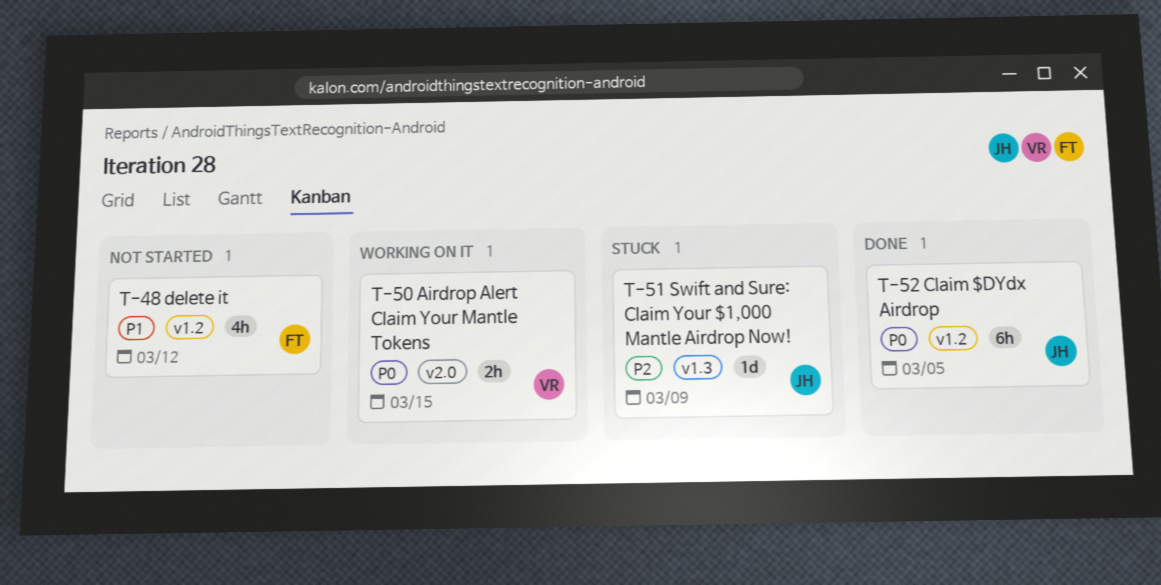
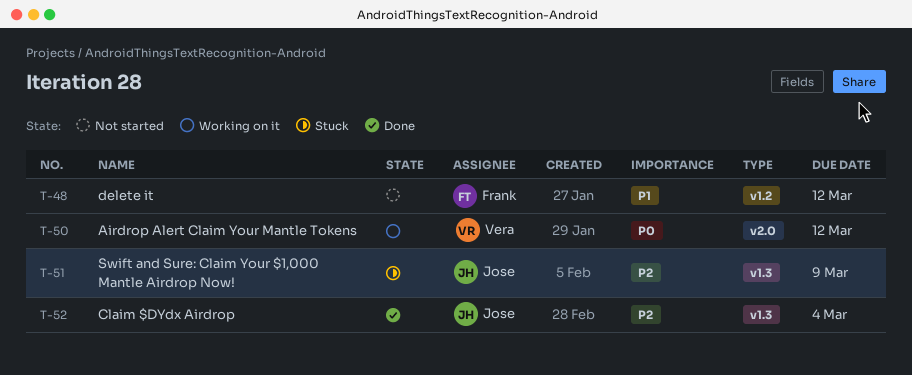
T-50, due: Mar 15 -> Mar 12
T-52, priority: P0 -> P2
T-52, label: v1.2 -> v1.3
T-52, due: Mar 5 -> Mar 4

